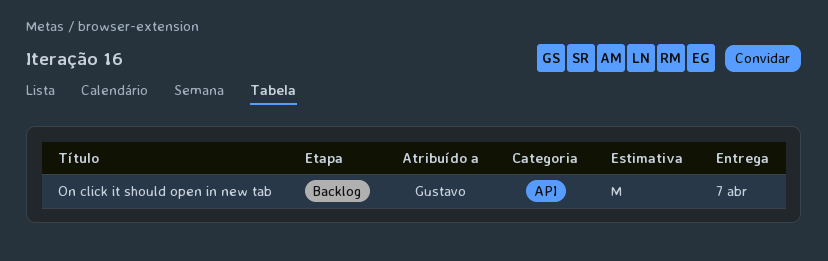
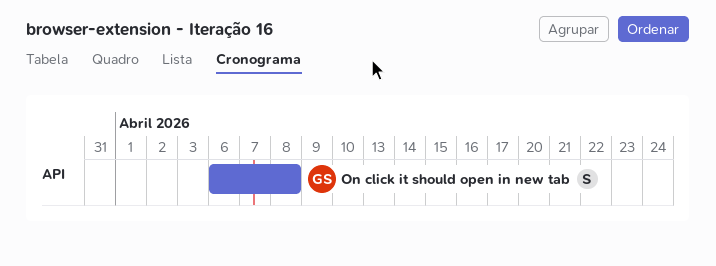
On click it should open in new tab, estimate: M -> S
On click it should open in new tab, due: Apr 7 -> Apr 8

